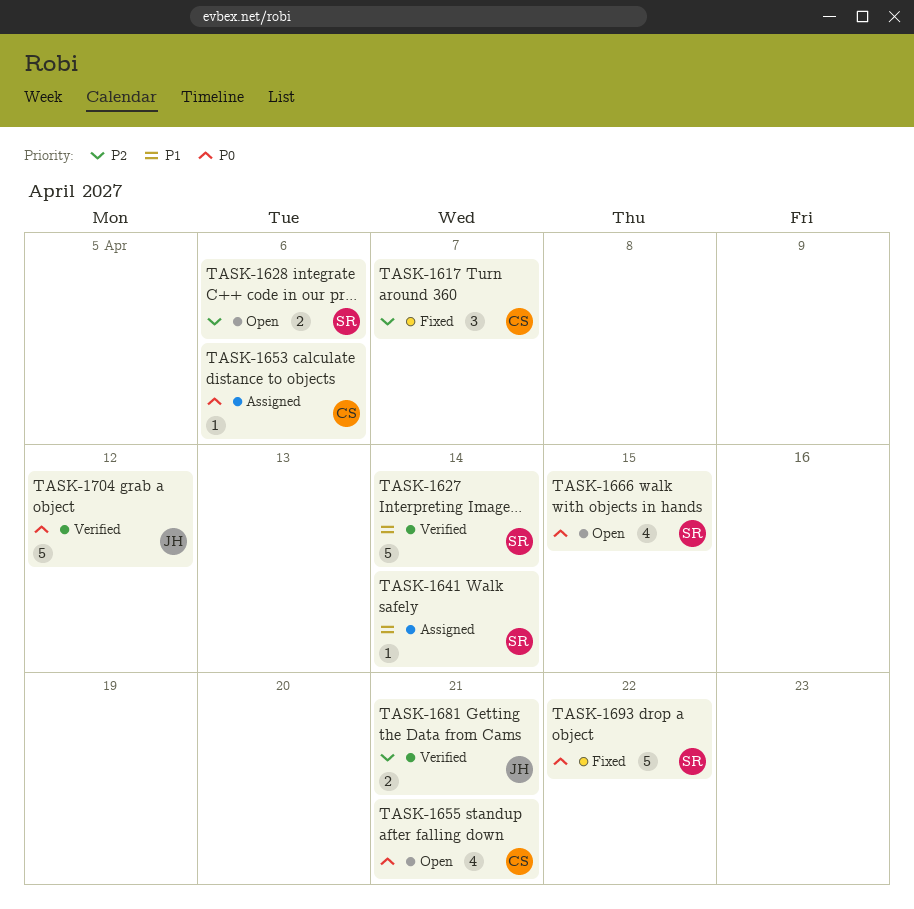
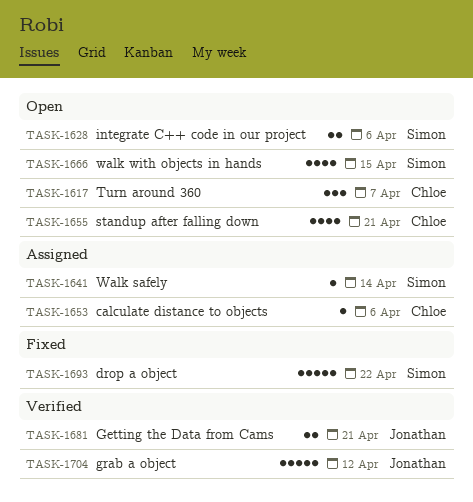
TASK-1617, status: Fixed -> Open
TASK-1627: present -> none

